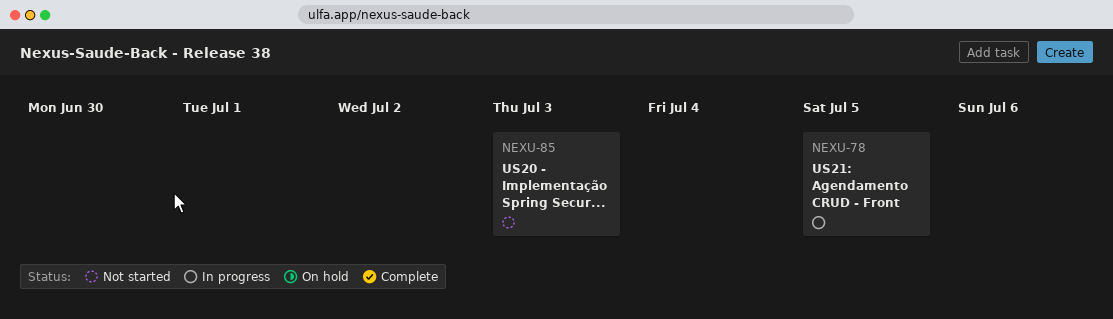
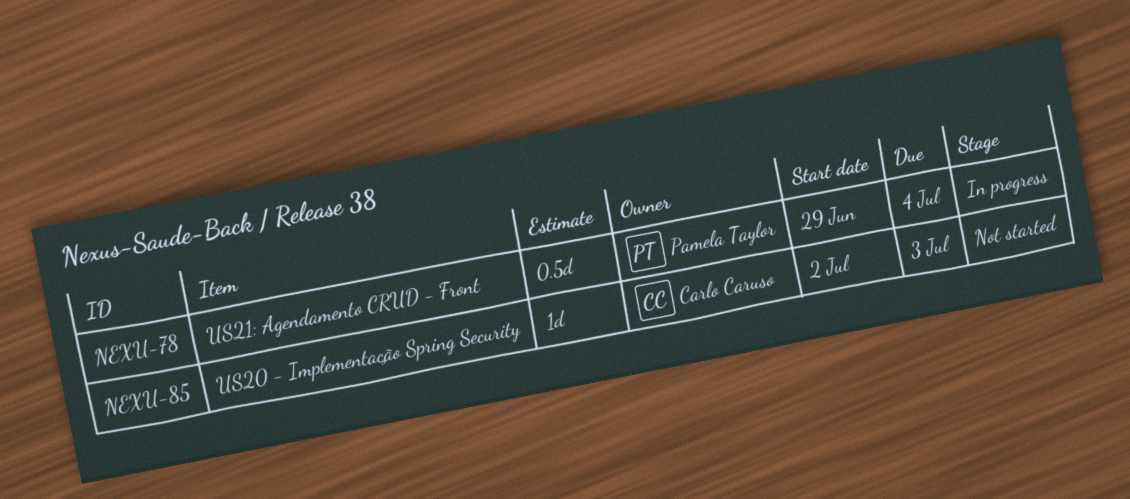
NEXU-78, due: Jul 5 -> Jul 4

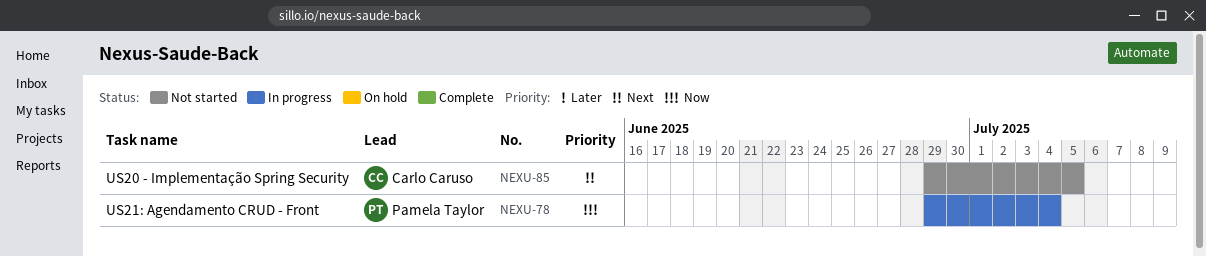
NEXU-85, start: Jul 2 -> Jun 29
NEXU-85, due: Jul 3 -> Jul 5

